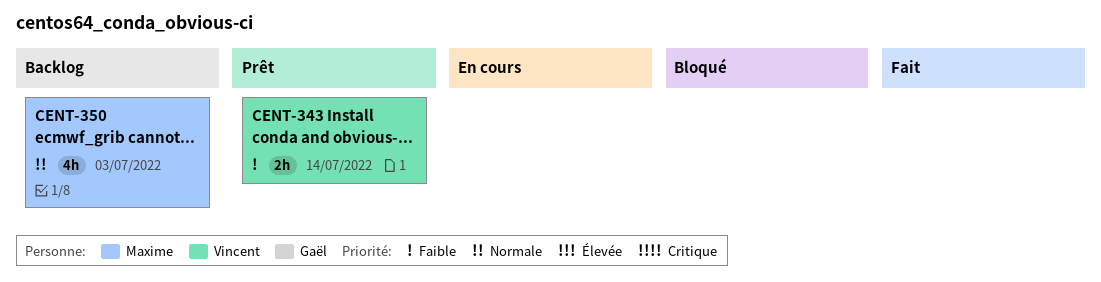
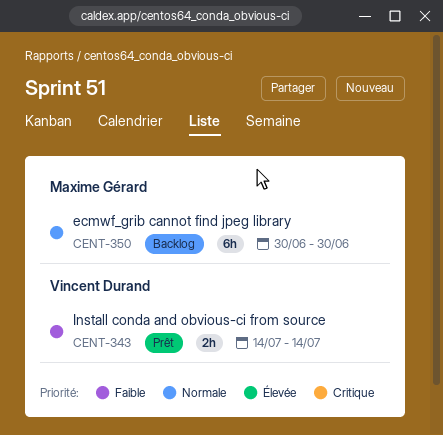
CENT-350, estimate: 4h -> 6h
CENT-350, due: Jul 3 -> Jun 30

